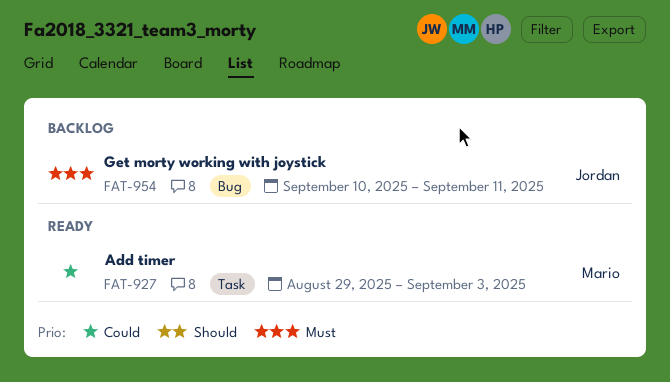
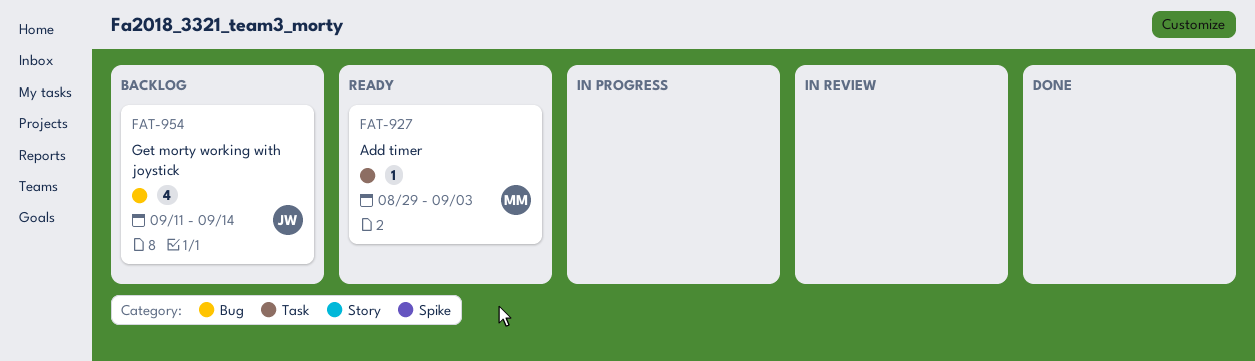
FAT-954, start: Sep 10 -> Sep 11
FAT-954, due: Sep 11 -> Sep 14

